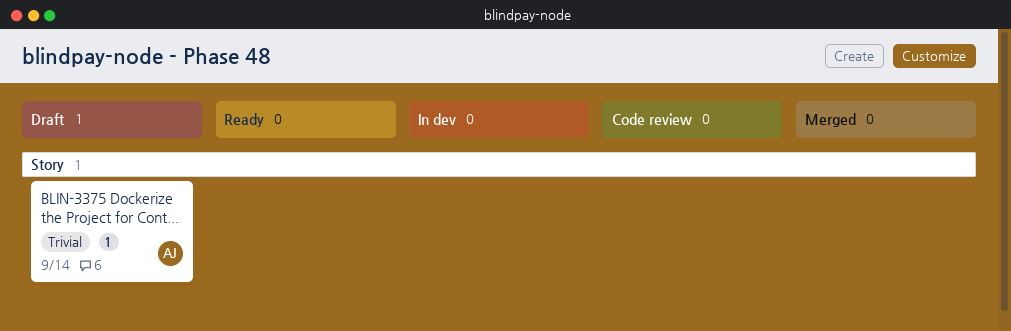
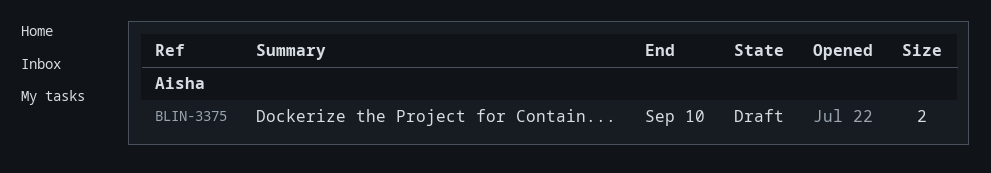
BLIN-3375, estimate: 1 -> 2
BLIN-3375, due: Sep 14 -> Sep 10

